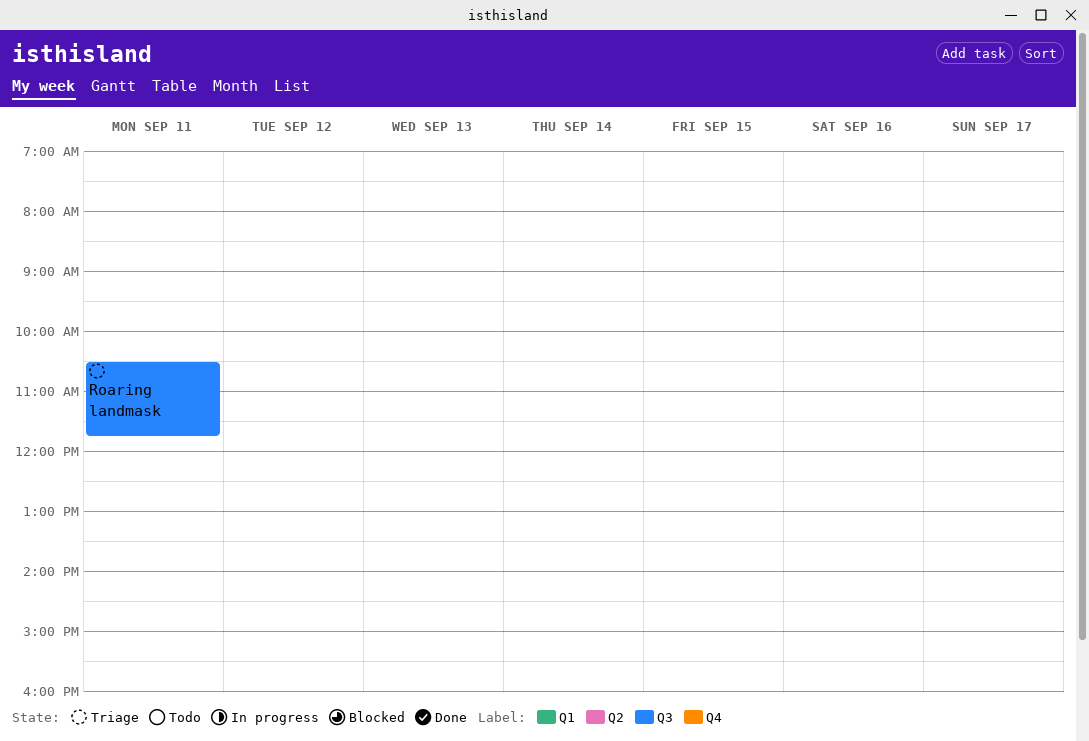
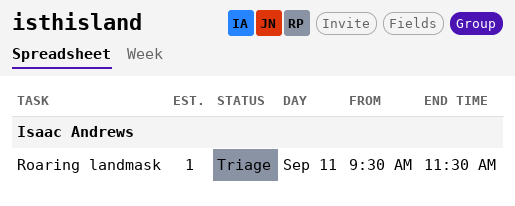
Roaring landmask, begins: 10:30 -> 09:30
Roaring landmask, ends: 11:45 -> 11:30

